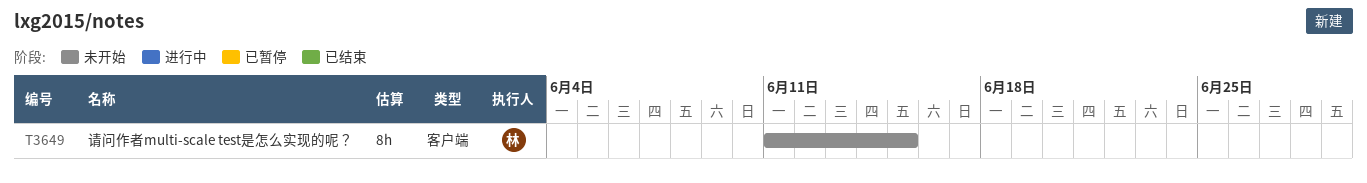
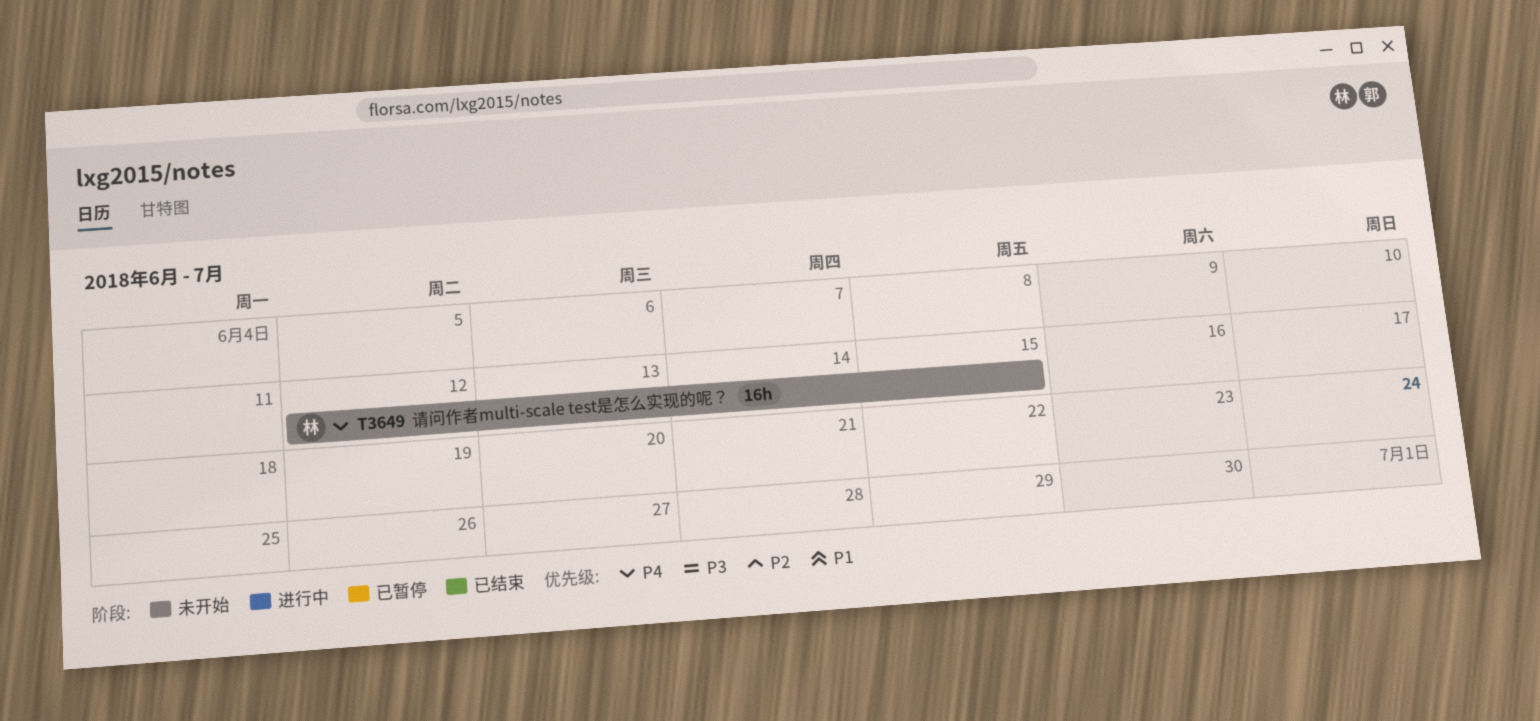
T3649, estimate: 8h -> 16h
T3649, start: Jun 11 -> Jun 12

